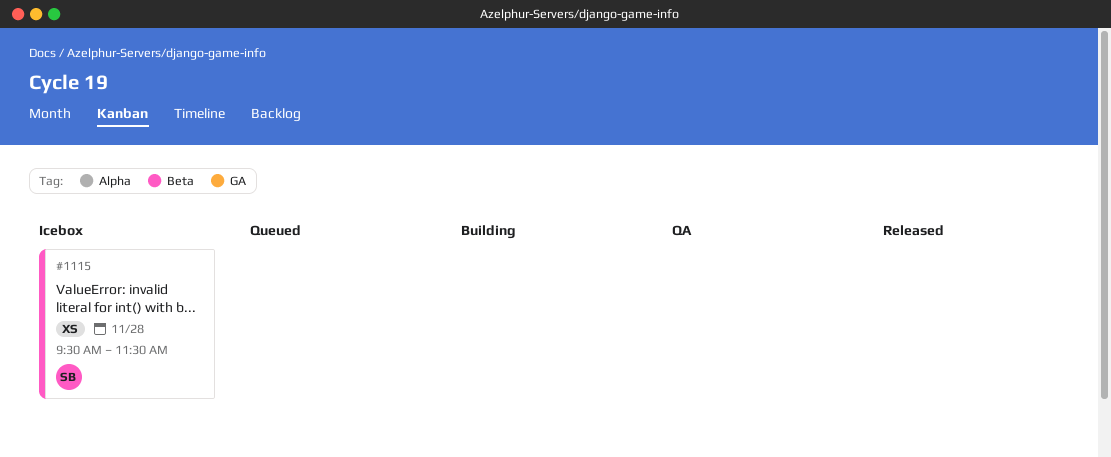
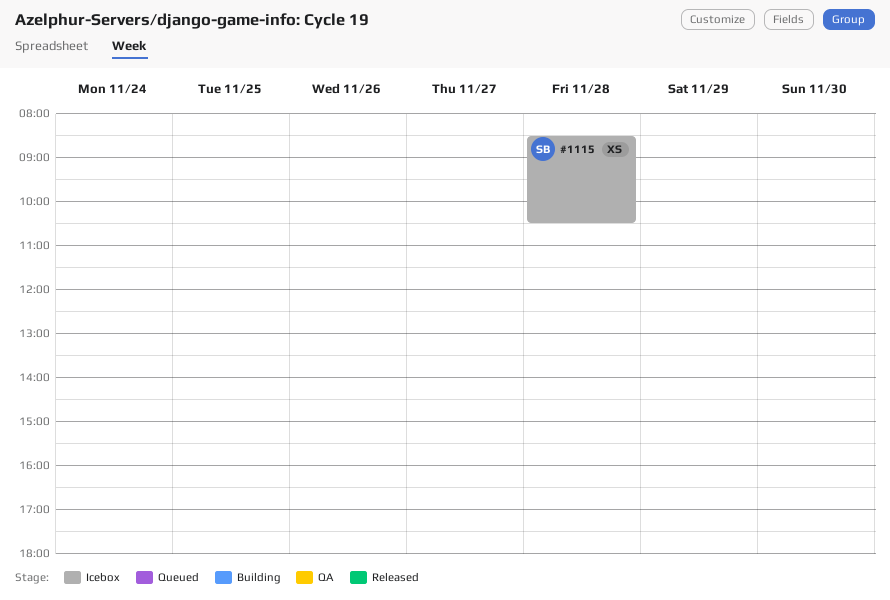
#1115, begins: 09:30 -> 08:30
#1115, ends: 11:30 -> 10:30

